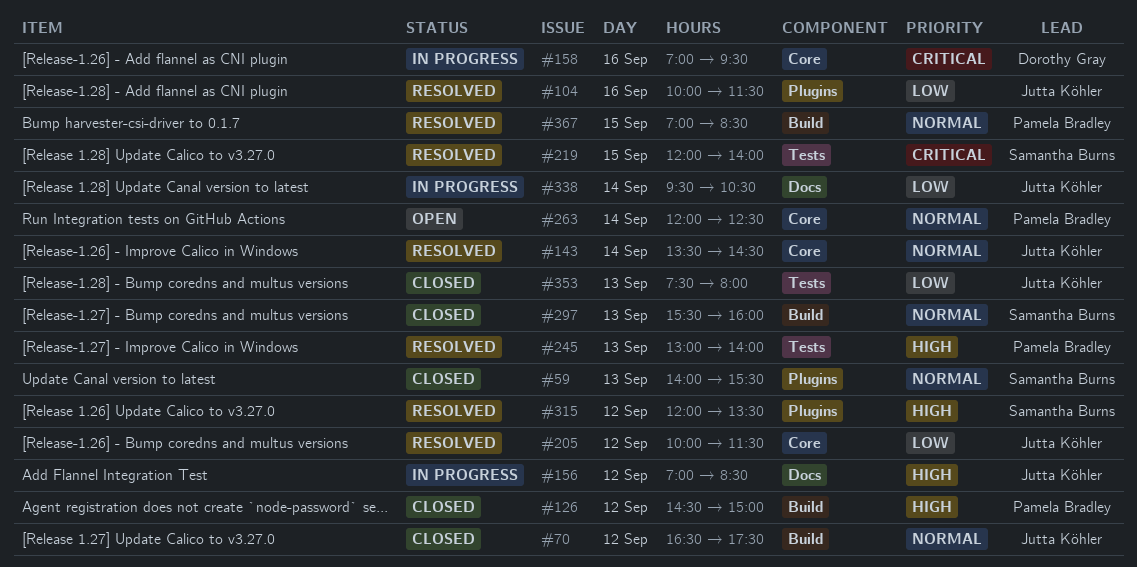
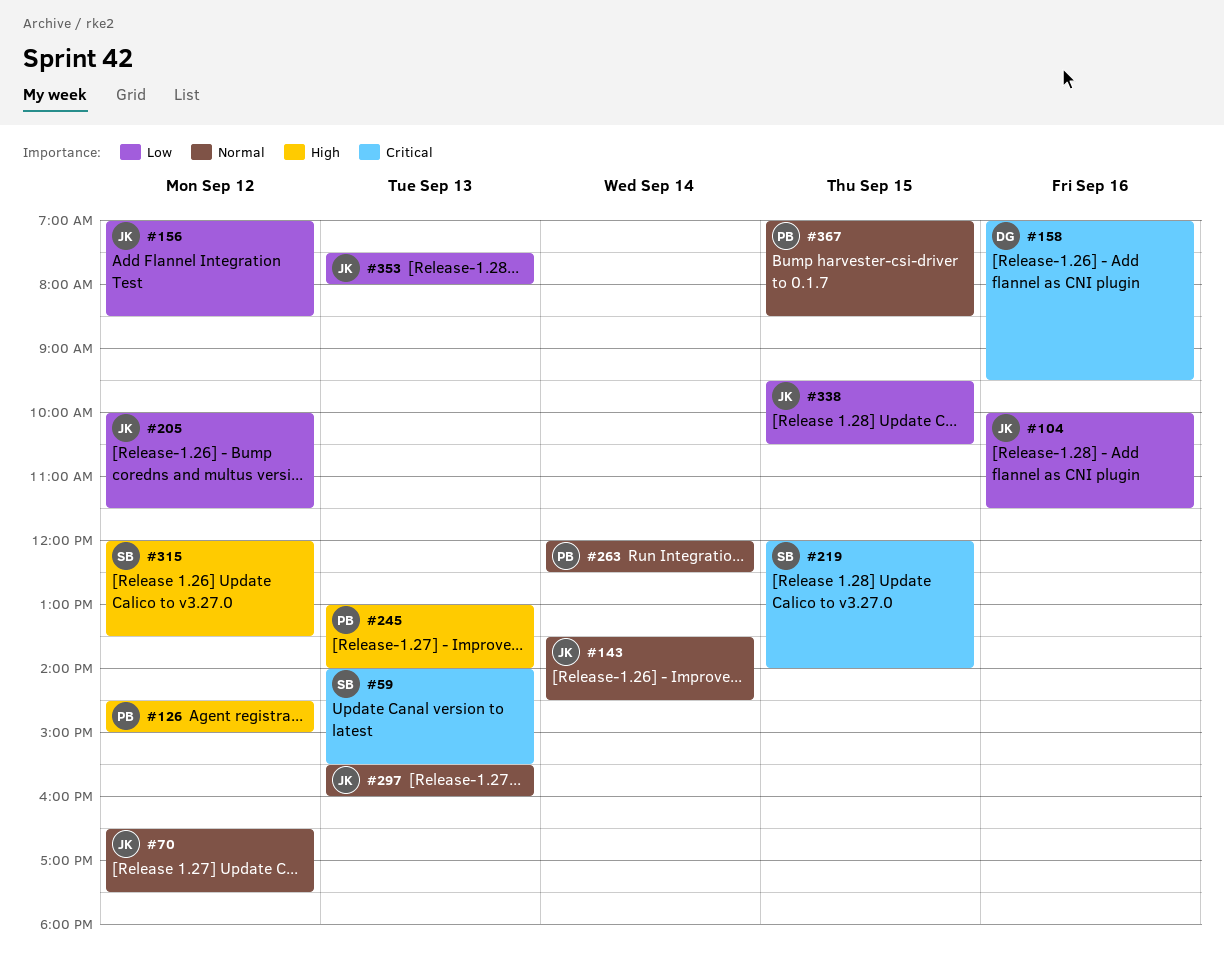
#59, priority: Normal -> Critical
#156, priority: High -> Low
#297, owner: Samantha Burns -> Jutta Köhler
#338, day: Sep 14 -> Sep 15

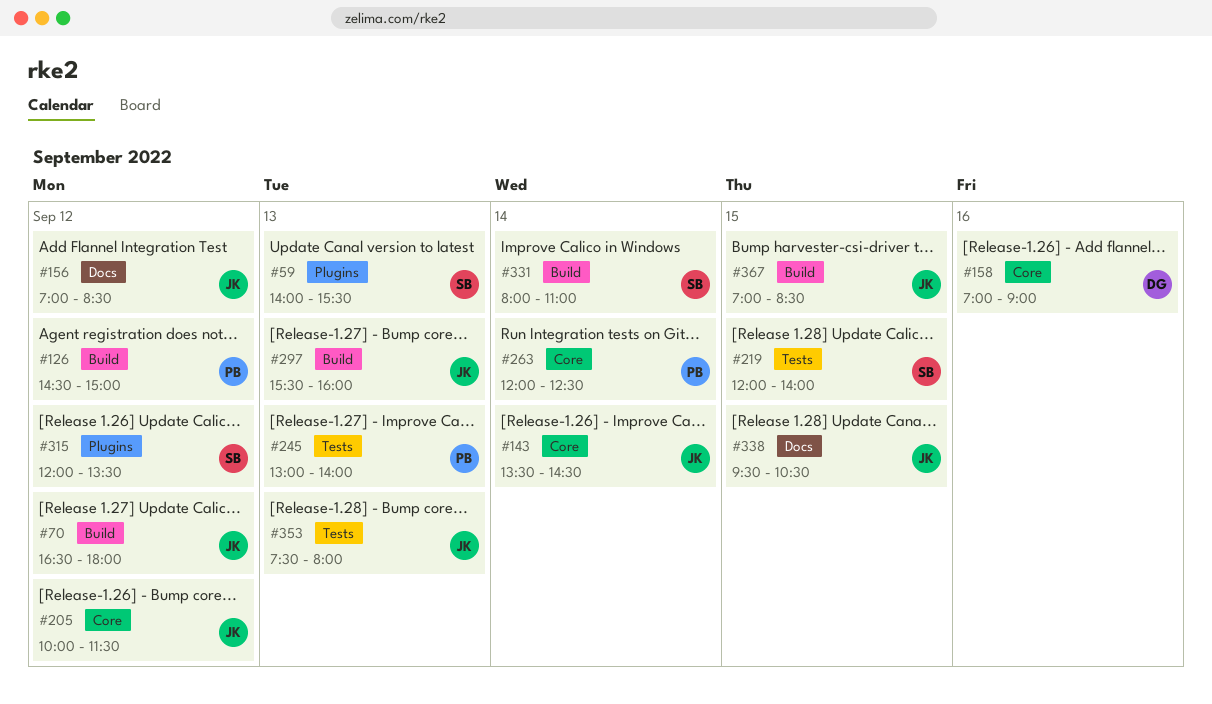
#70, ends: 17:30 -> 18:00
#104: present -> none
#158, ends: 09:30 -> 09:00
#331: none -> present
#367, owner: PB -> JK

